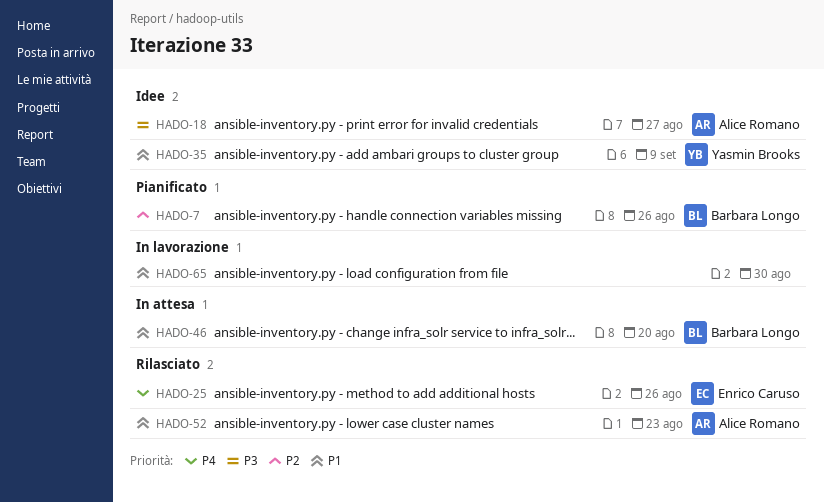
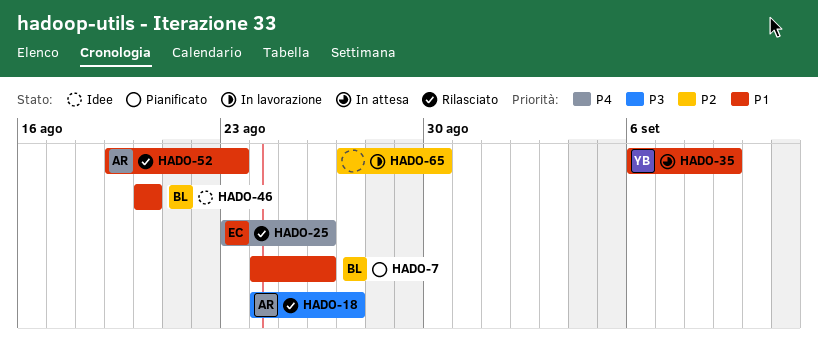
HADO-7, priority: P2 -> P1
HADO-18, status: Idee -> Rilasciato
HADO-35, status: Idee -> In attesa
HADO-46, status: In attesa -> Idee
HADO-65, priority: P1 -> P2

